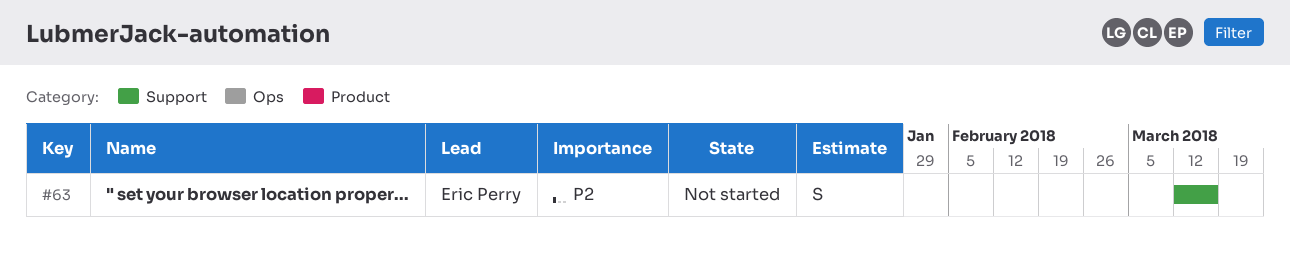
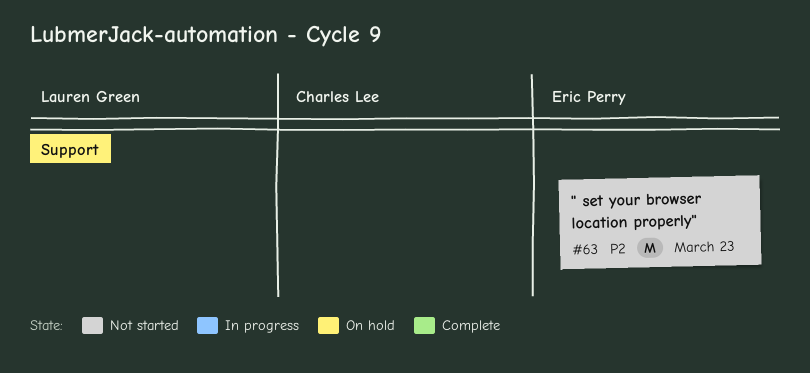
#63, estimate: S -> M
#63, due: Mar 16 -> Mar 23

